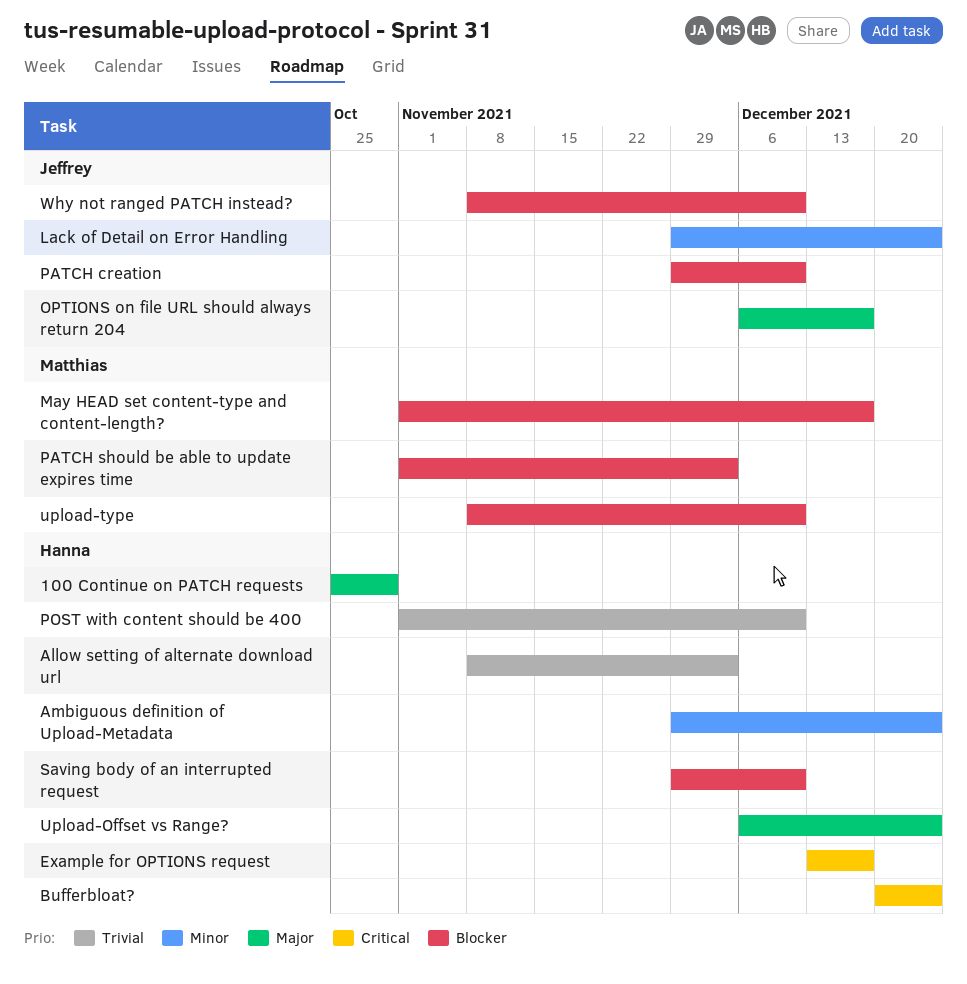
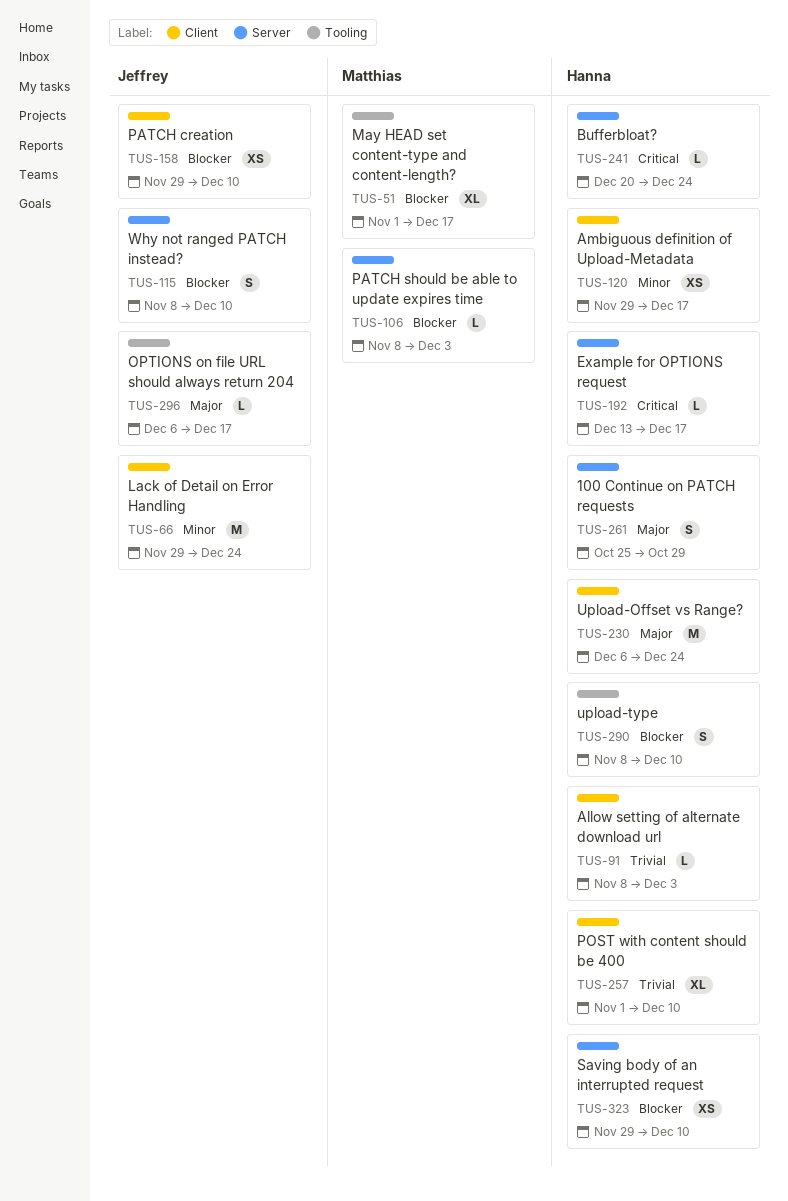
Ambiguous definition of Upload-Metadata, due: Dec 24 -> Dec 17
PATCH should be able to update expires time, start: Nov 1 -> Nov 8
upload-type, owner: Matthias -> Hanna

